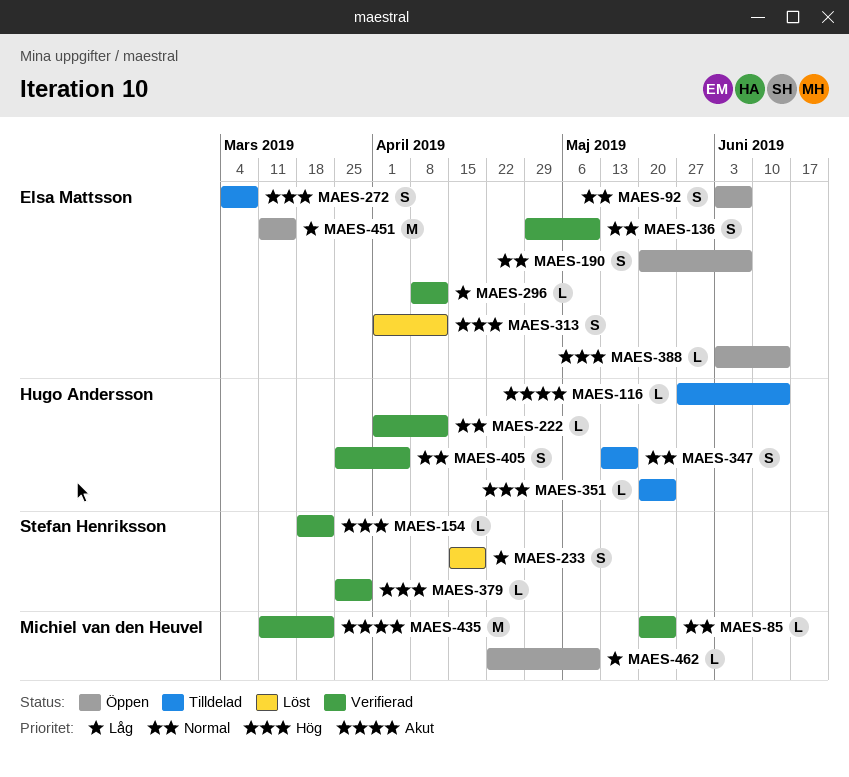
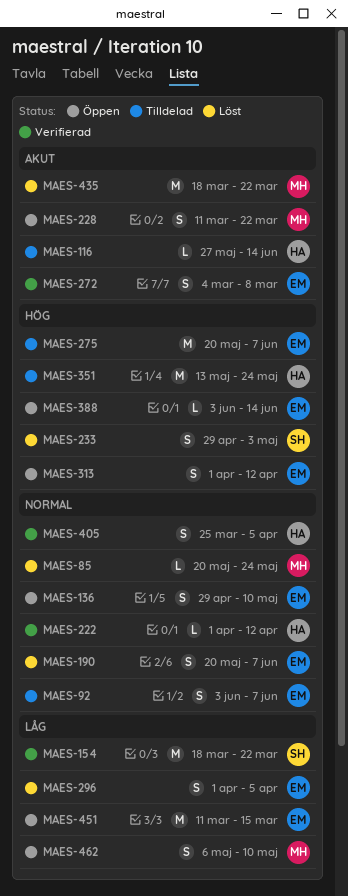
MAES-85, status: Verifierad -> Löst
MAES-92, status: Öppen -> Tilldelad
MAES-136, status: Verifierad -> Öppen
MAES-154, priority: Hög -> Låg
MAES-154, estimate: L -> M
MAES-190, status: Öppen -> Löst
MAES-228: none -> present
MAES-233, priority: Låg -> Hög
MAES-233, start: Apr 15 -> Apr 29
MAES-233, due: Apr 19 -> May 3
MAES-272, status: Tilldelad -> Verifierad
MAES-272, priority: Hög -> Akut
MAES-275: none -> present
MAES-296, status: Verifierad -> Löst
MAES-296, estimate: L -> S
MAES-296, start: Apr 8 -> Apr 1
MAES-296, due: Apr 12 -> Apr 5
MAES-313, status: Löst -> Öppen
MAES-347: present -> none
MAES-351, estimate: L -> M
MAES-351, start: May 20 -> May 13
MAES-379: present -> none
MAES-435, status: Verifierad -> Löst
MAES-435, start: Mar 11 -> Mar 18
MAES-462, estimate: L -> S
MAES-462, start: Apr 22 -> May 6

